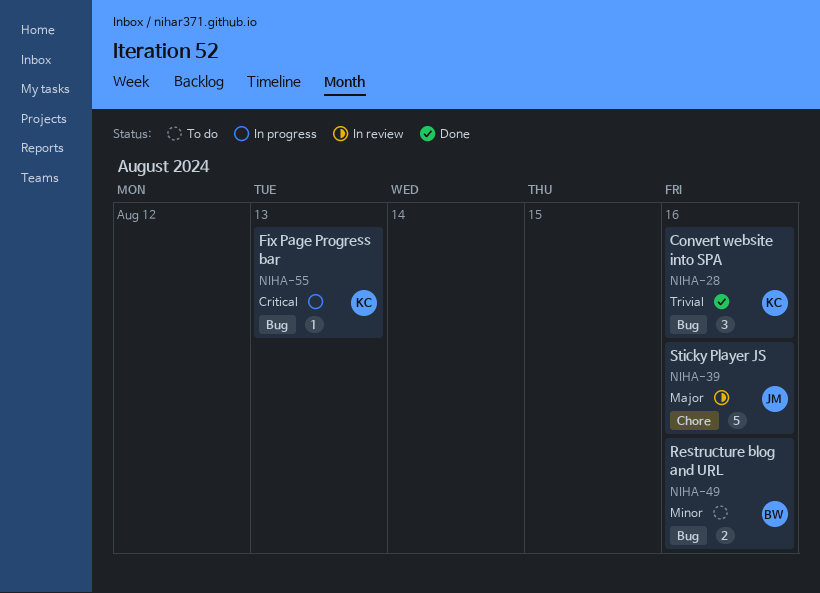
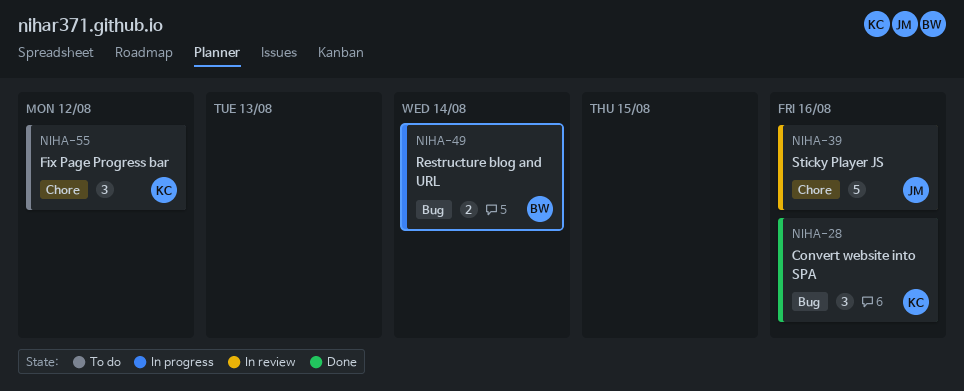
NIHA-49, status: To do -> In progress
NIHA-49, due: Aug 16 -> Aug 14
NIHA-55, status: In progress -> To do
NIHA-55, label: Bug -> Chore
NIHA-55, estimate: 1 -> 3
NIHA-55, due: Aug 13 -> Aug 12

